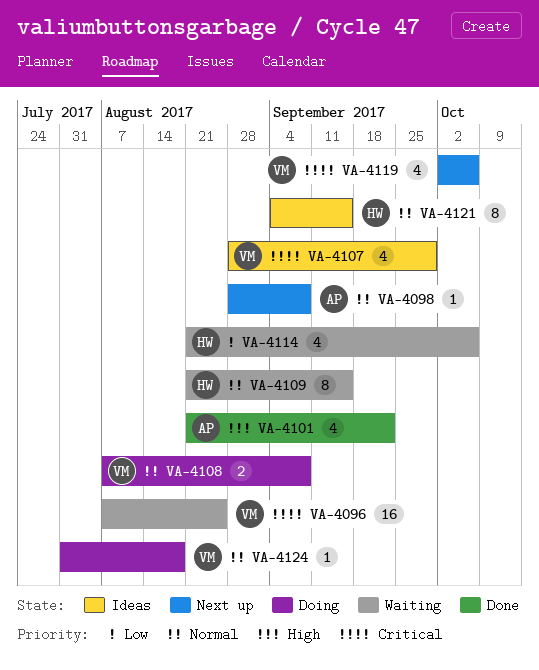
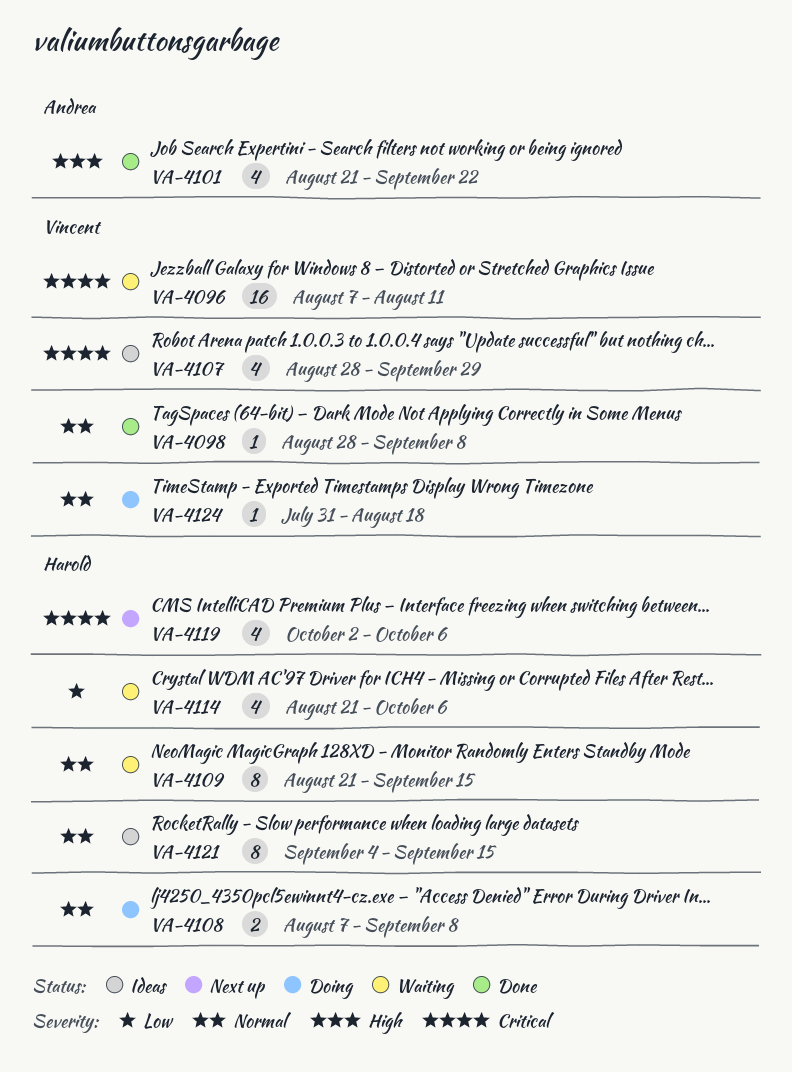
VA-4096, due: Aug 25 -> Aug 11
VA-4098, status: Next up -> Done
VA-4098, owner: Andrea -> Vincent
VA-4108, owner: Vincent -> Harold
VA-4119, owner: Vincent -> Harold

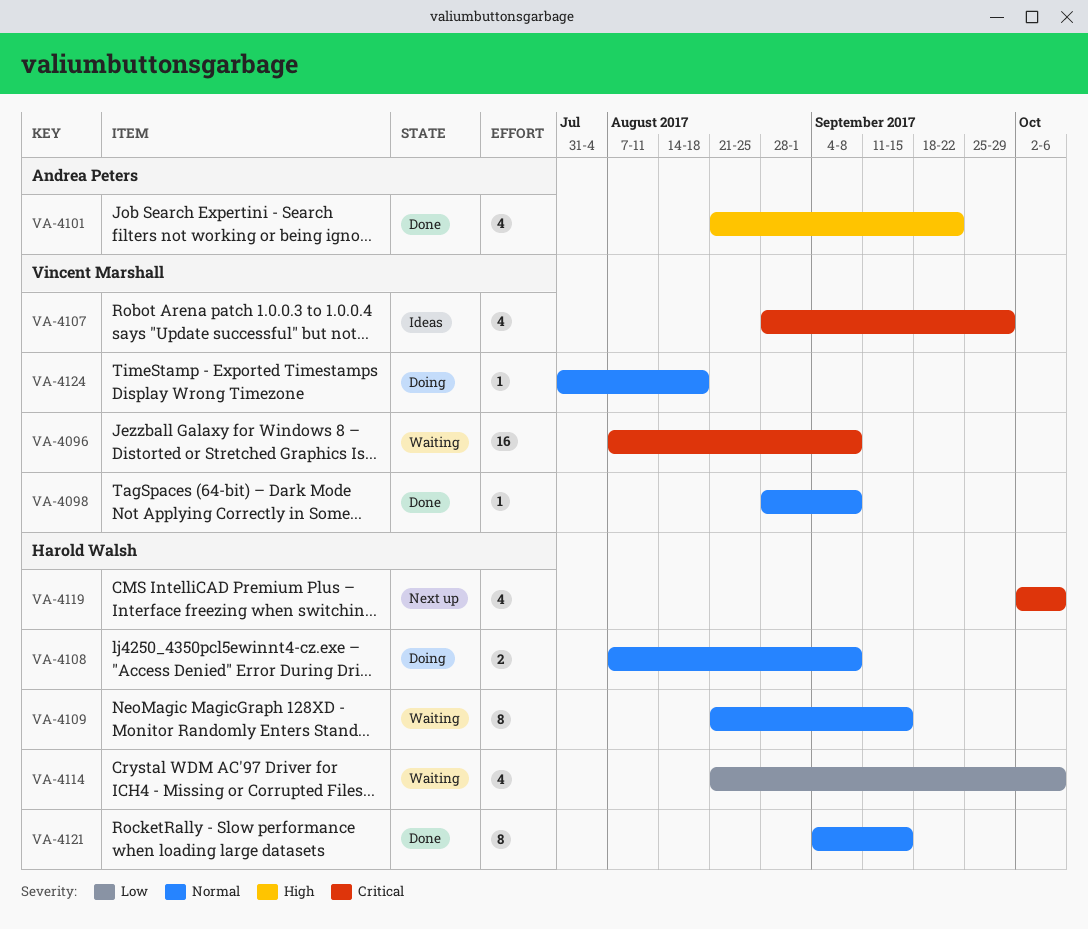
VA-4096, due: Aug 11 -> Sep 8
VA-4121, status: Ideas -> Done

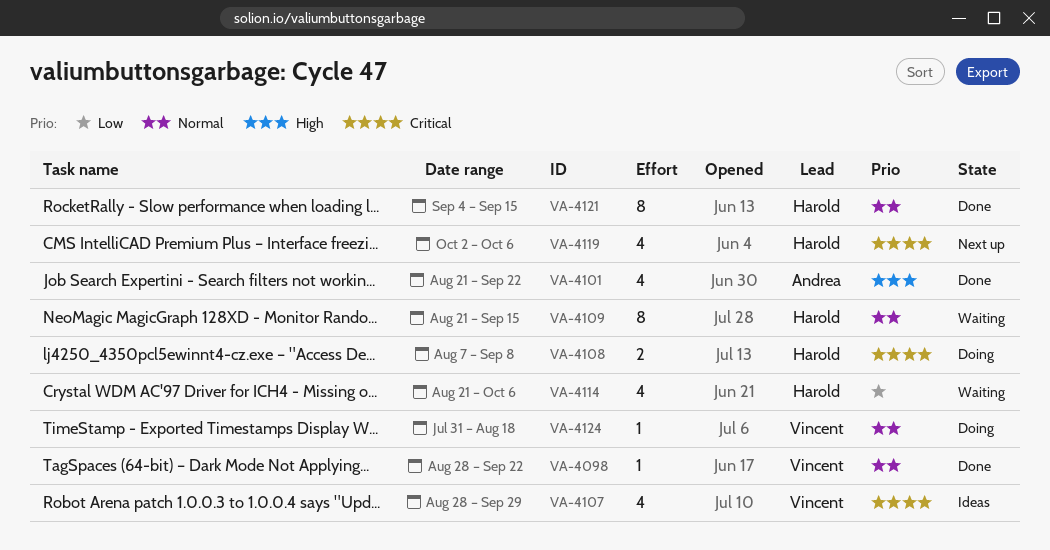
VA-4096: present -> none
VA-4098, due: Sep 8 -> Sep 22
VA-4108, priority: Normal -> Critical

